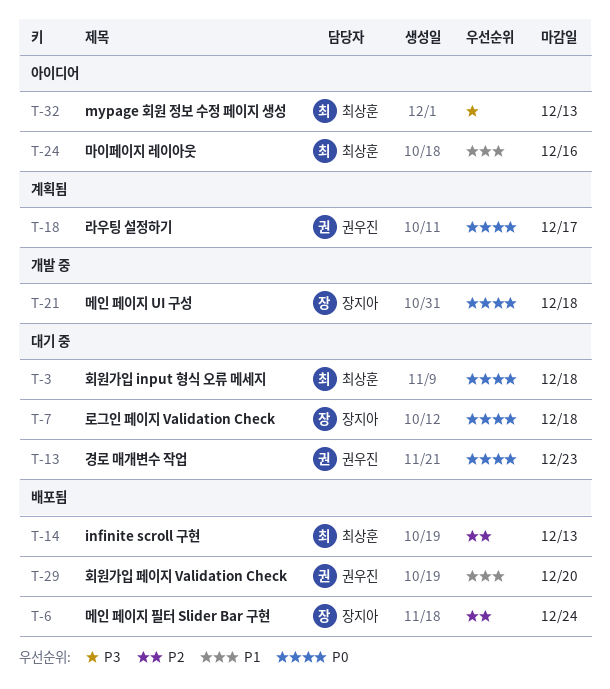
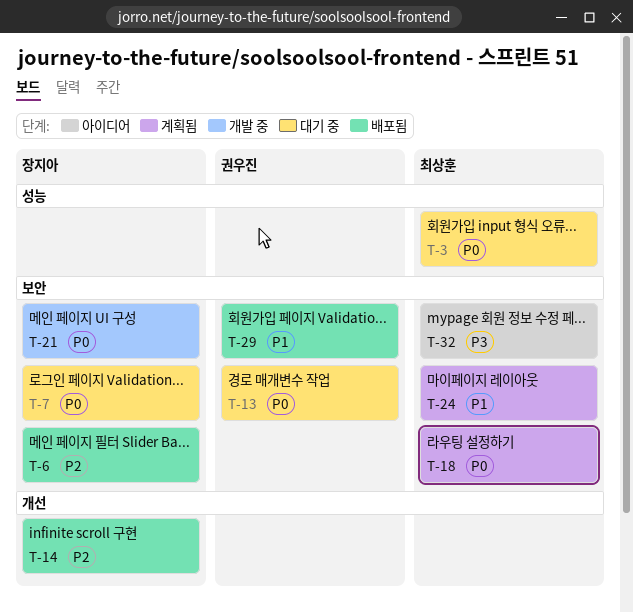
T-14, owner: 최상훈 -> 장지아
T-18, owner: 권우진 -> 최상훈
T-24, status: 아이디어 -> 계획됨

